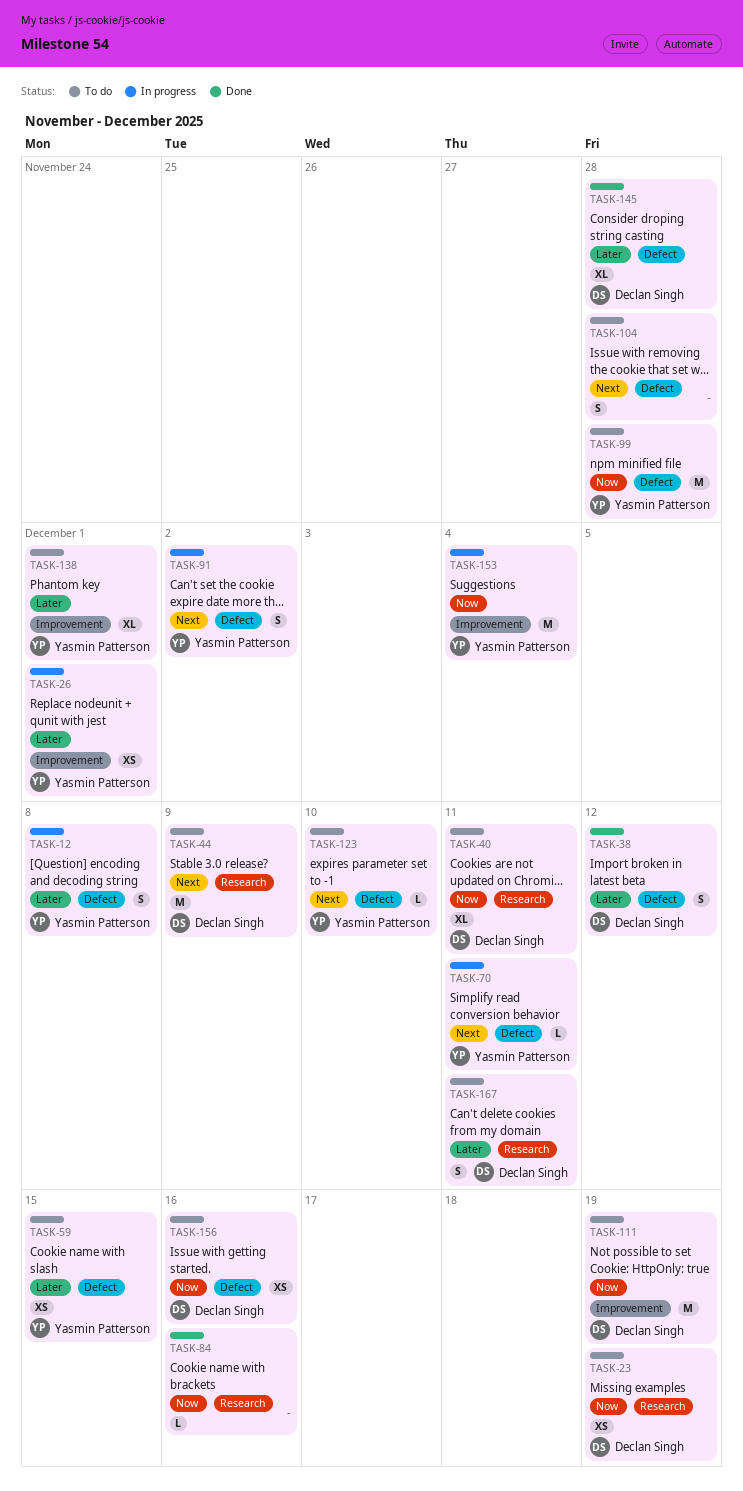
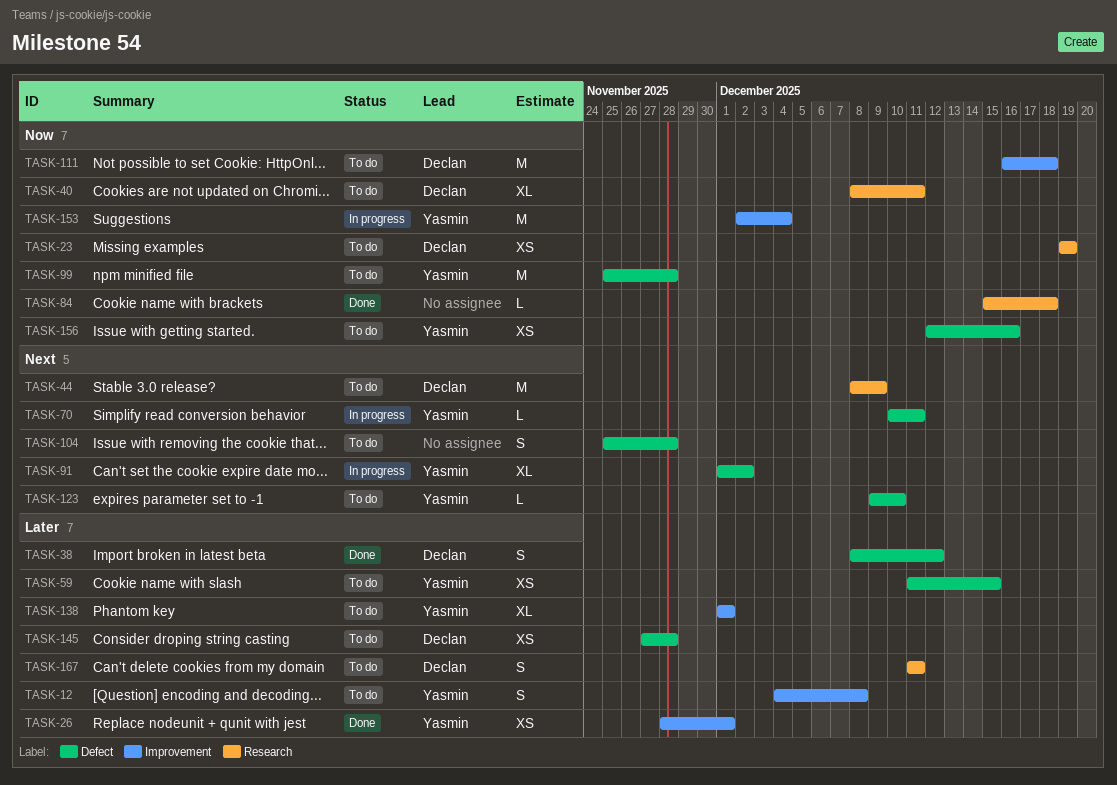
TASK-12, status: In progress -> To do
TASK-12, label: Defect -> Improvement
TASK-26, status: In progress -> Done
TASK-84, due: Dec 16 -> Dec 18
TASK-91, estimate: S -> XL
TASK-111, due: Dec 19 -> Dec 18
TASK-145, status: Done -> To do
TASK-145, estimate: XL -> XS
TASK-156, owner: Declan Singh -> Yasmin Patterson

